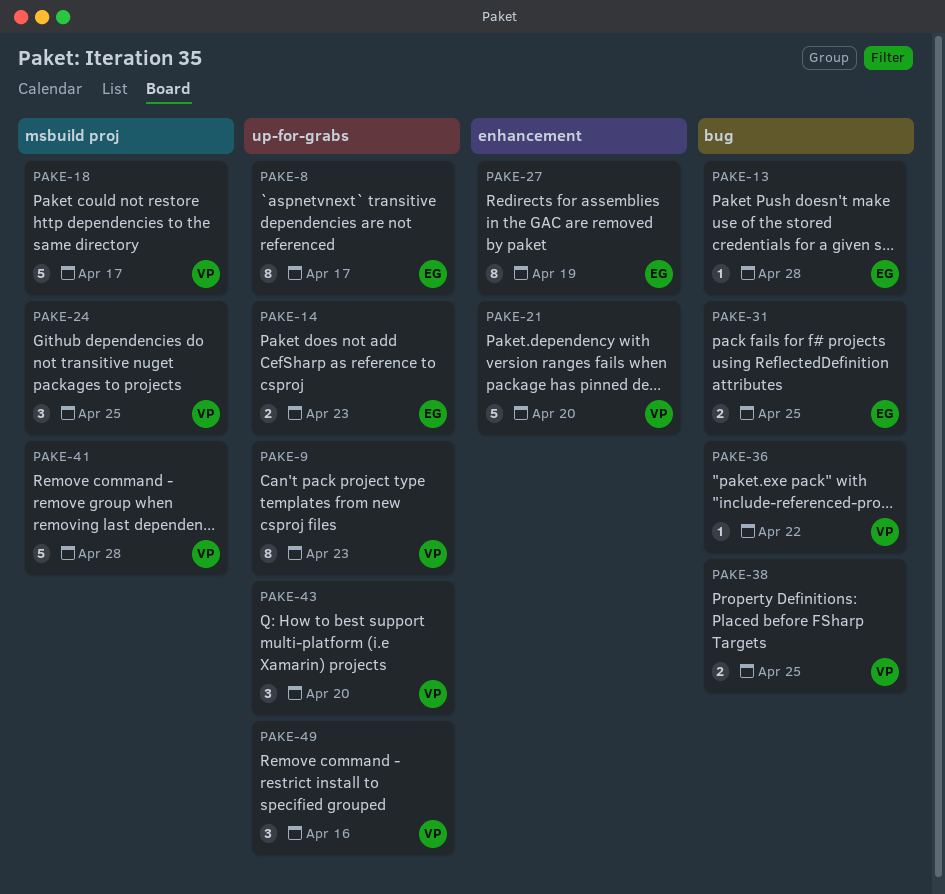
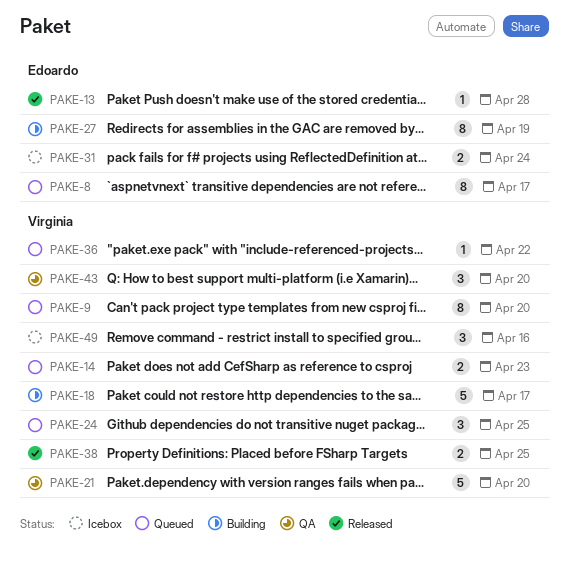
PAKE-9, due: Apr 23 -> Apr 20
PAKE-14, owner: Edoardo -> Virginia
PAKE-31, due: Apr 25 -> Apr 24
PAKE-41: present -> none

